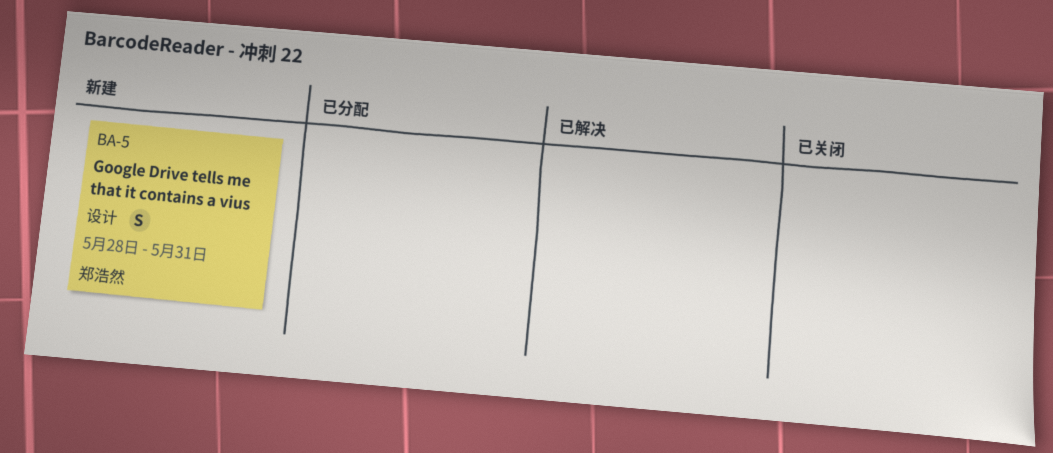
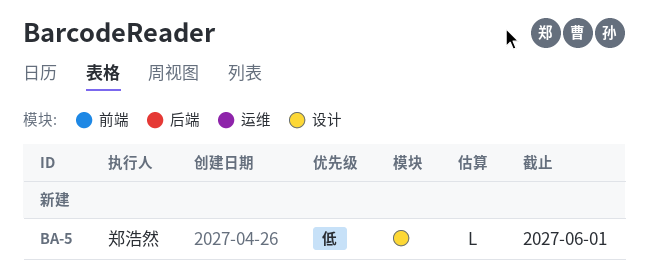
BA-5, estimate: S -> L
BA-5, due: May 31 -> Jun 1

